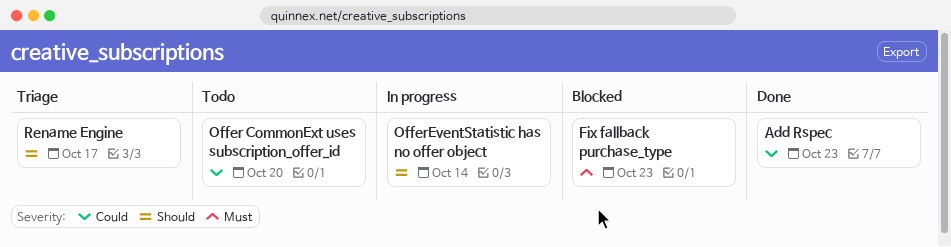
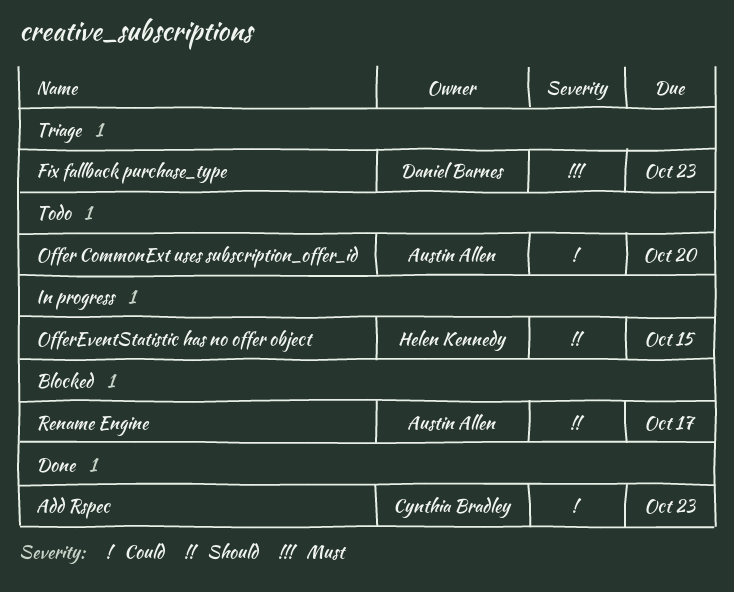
Fix fallback purchase_type, status: Blocked -> Triage
OfferEventStatistic has no offer object, due: Oct 14 -> Oct 15
Rename Engine, status: Triage -> Blocked

